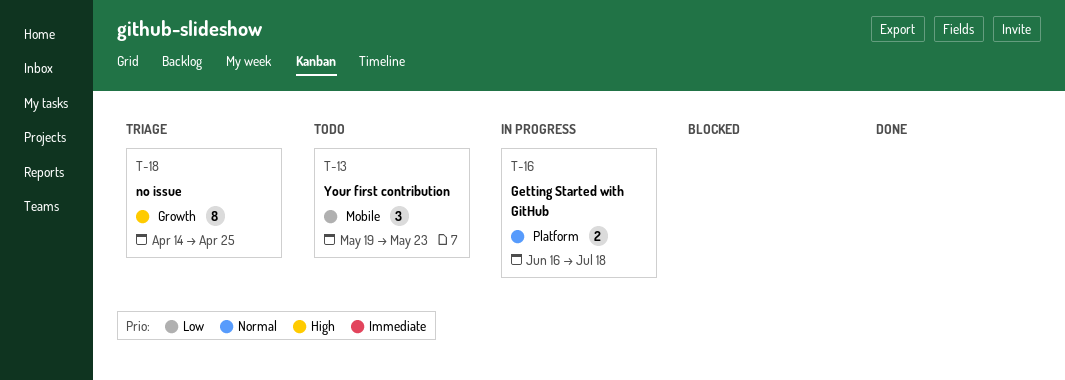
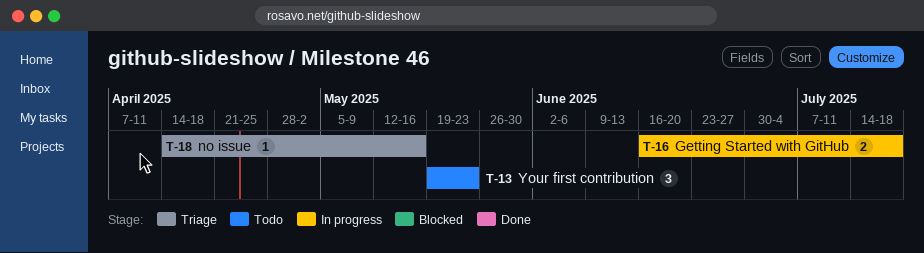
T-18, estimate: 8 -> 1
T-18, due: Apr 25 -> May 16

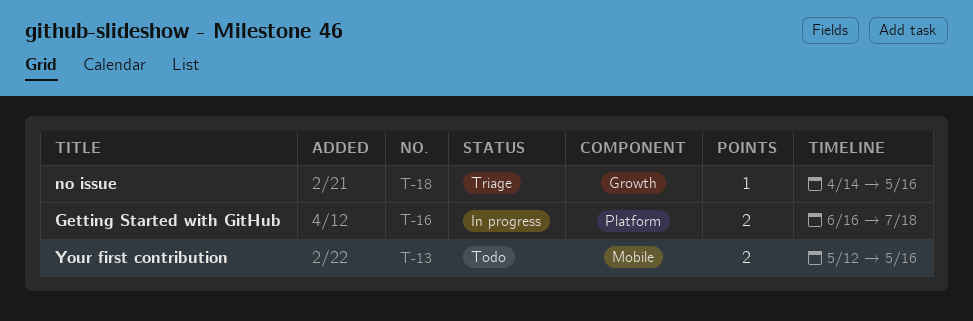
T-13, estimate: 3 -> 2
T-13, start: May 19 -> May 12
T-13, due: May 23 -> May 16

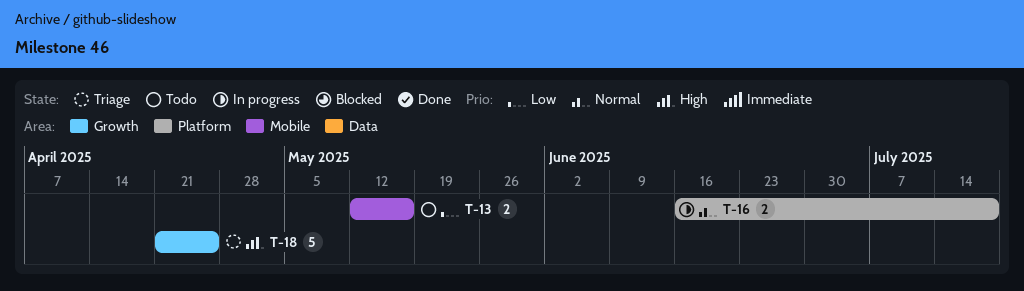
T-18, estimate: 1 -> 5
T-18, start: Apr 14 -> Apr 21
T-18, due: May 16 -> Apr 25

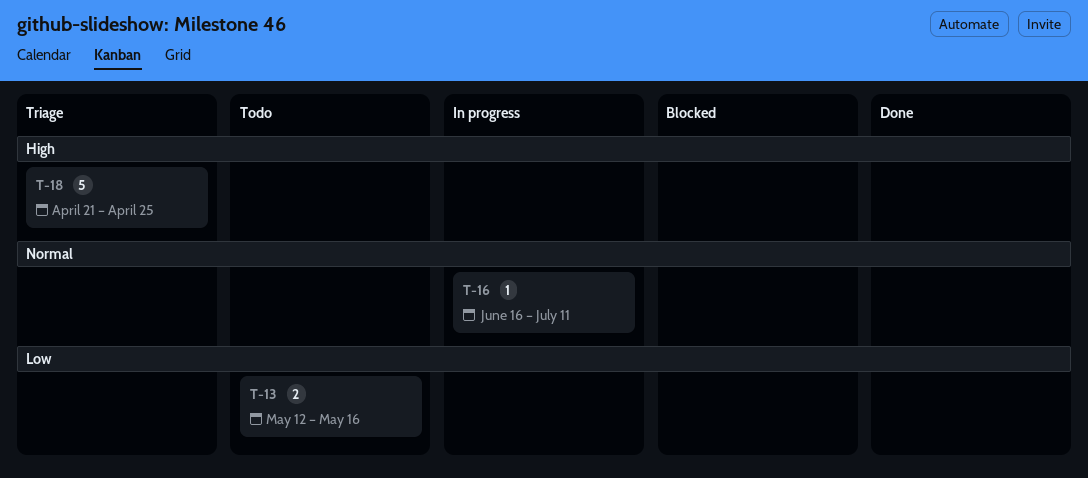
T-16, estimate: 2 -> 1
T-16, due: Jul 18 -> Jul 11

